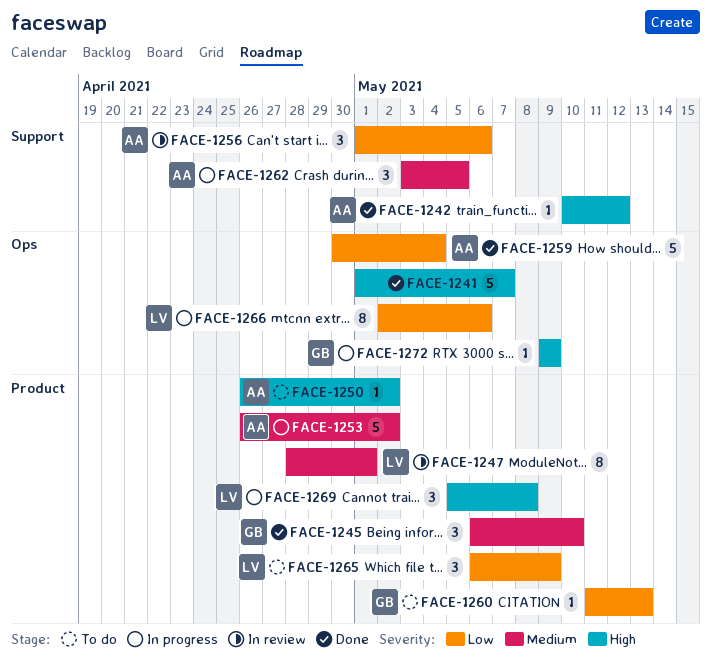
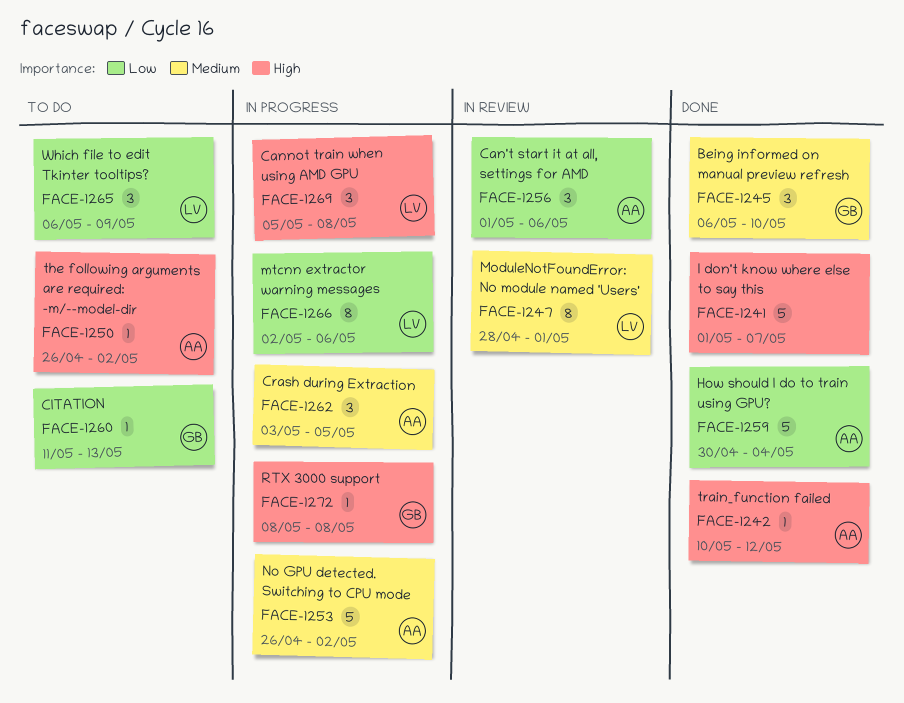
FACE-1272, start: May 9 -> May 8
FACE-1272, due: May 9 -> May 8

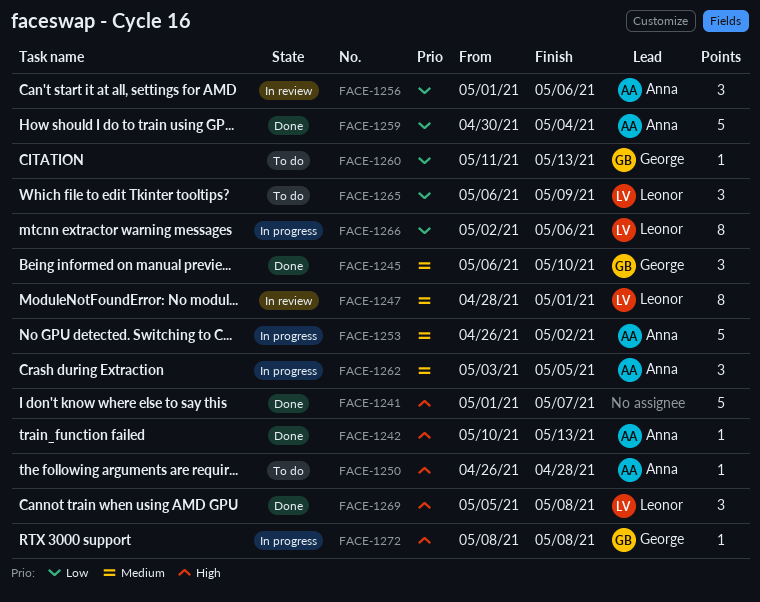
FACE-1242, due: May 12 -> May 13
FACE-1250, due: May 2 -> Apr 28
FACE-1269, status: In progress -> Done

